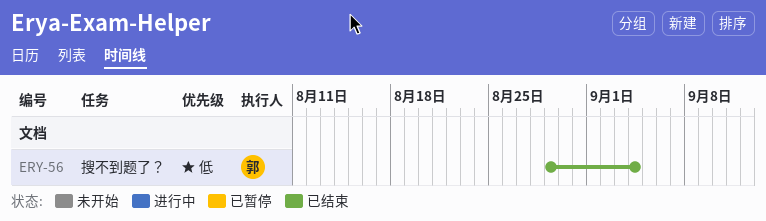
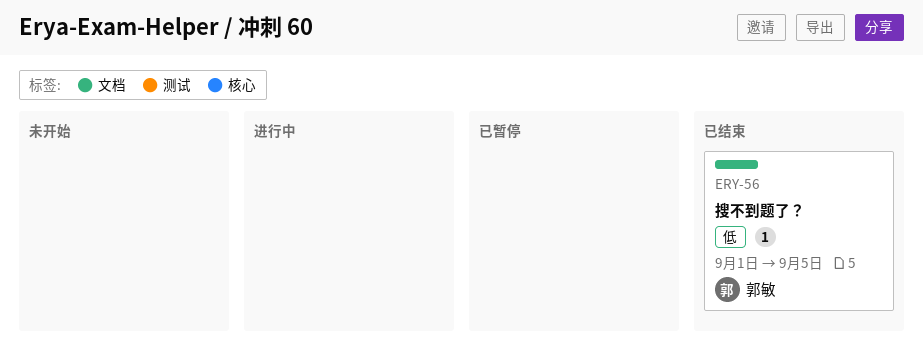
ERY-56, start: Aug 29 -> Sep 1
ERY-56, due: Sep 4 -> Sep 5

